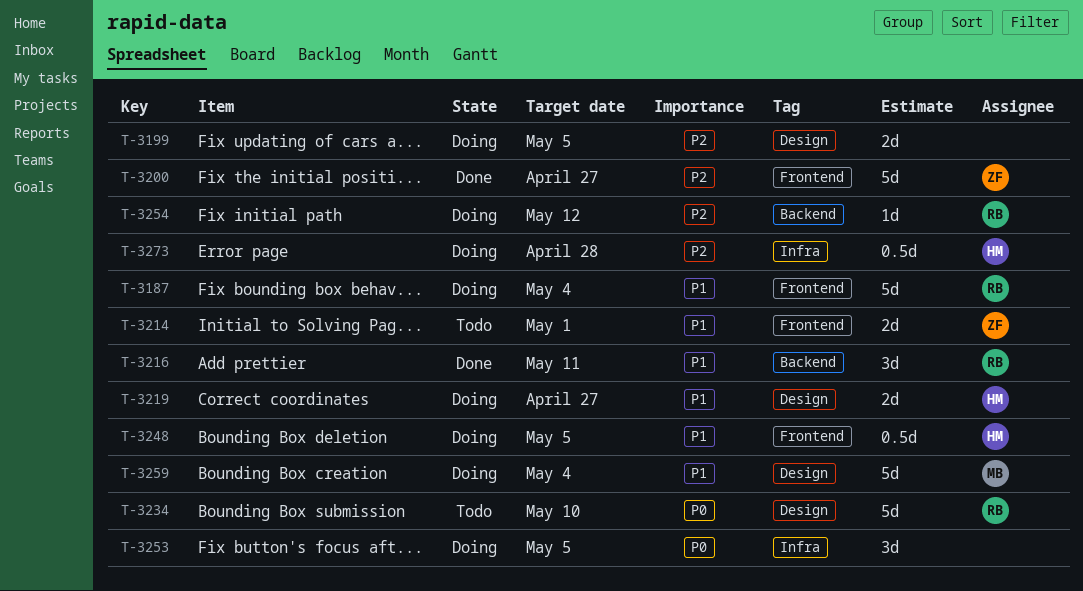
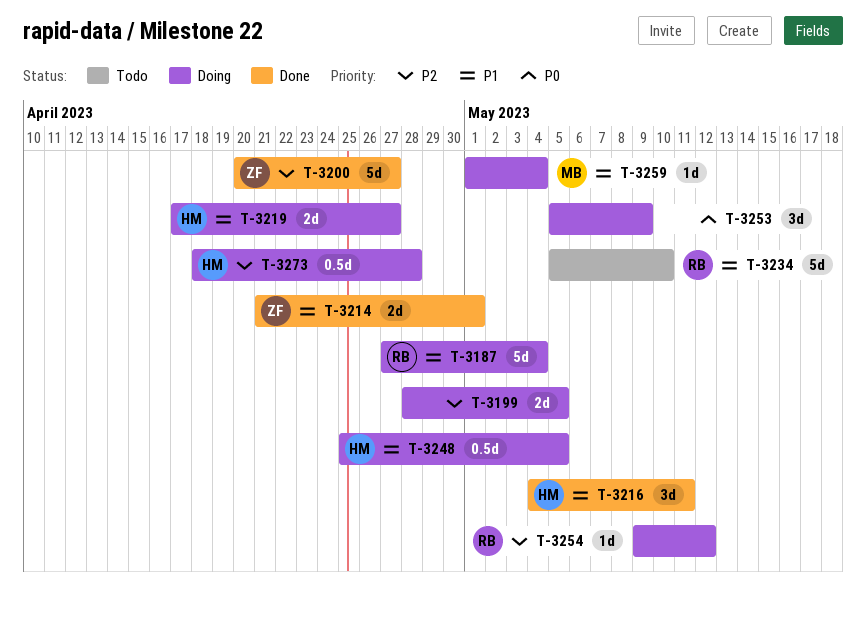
T-3214, status: Todo -> Done
T-3216, owner: RB -> HM
T-3234, priority: P0 -> P1
T-3253, due: May 5 -> May 9
T-3259, estimate: 5d -> 1d

